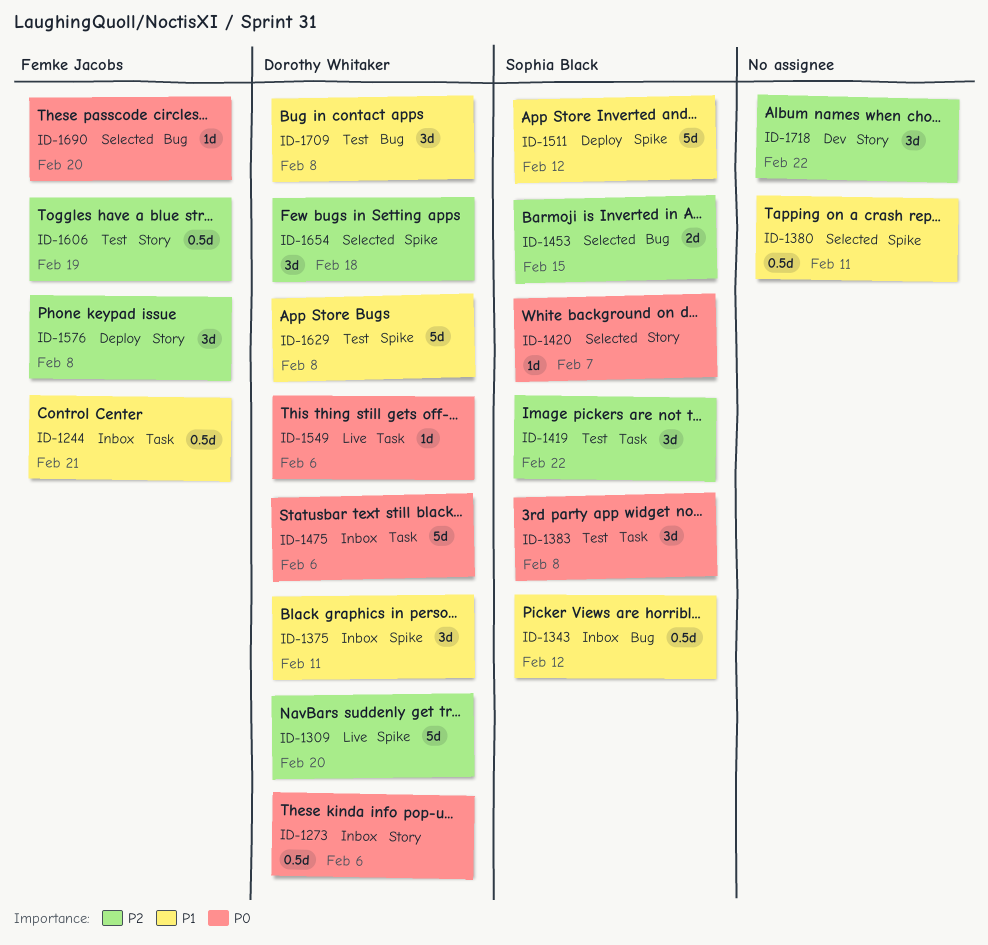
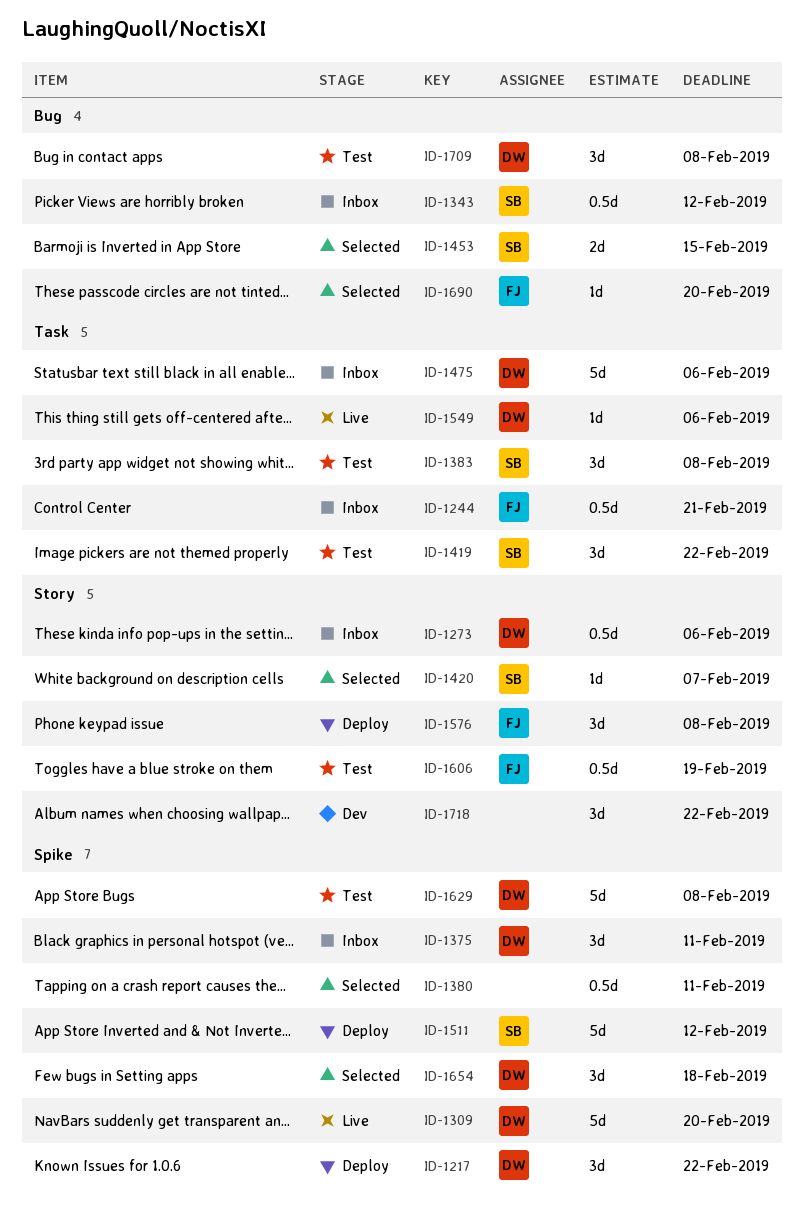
ID-1217: none -> present

